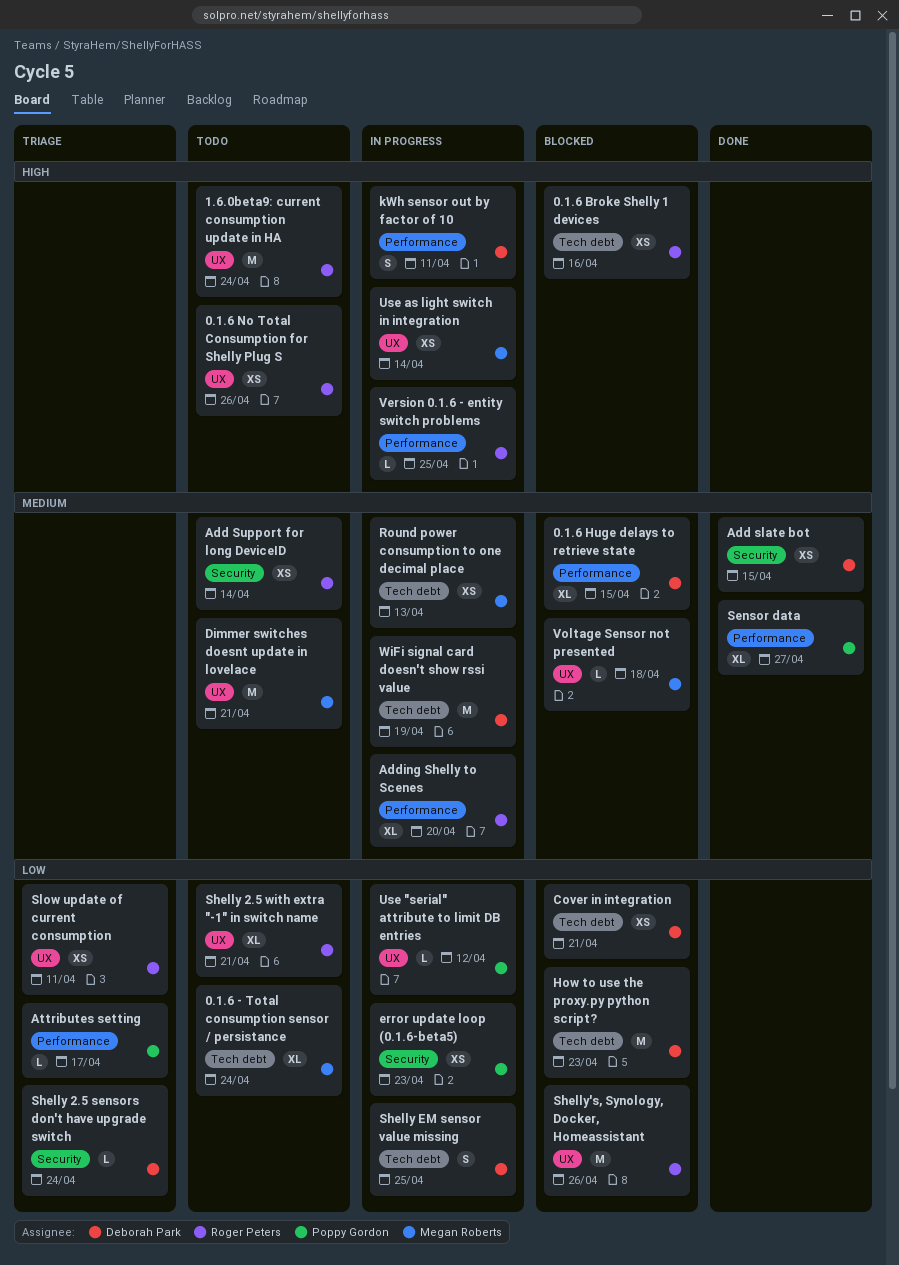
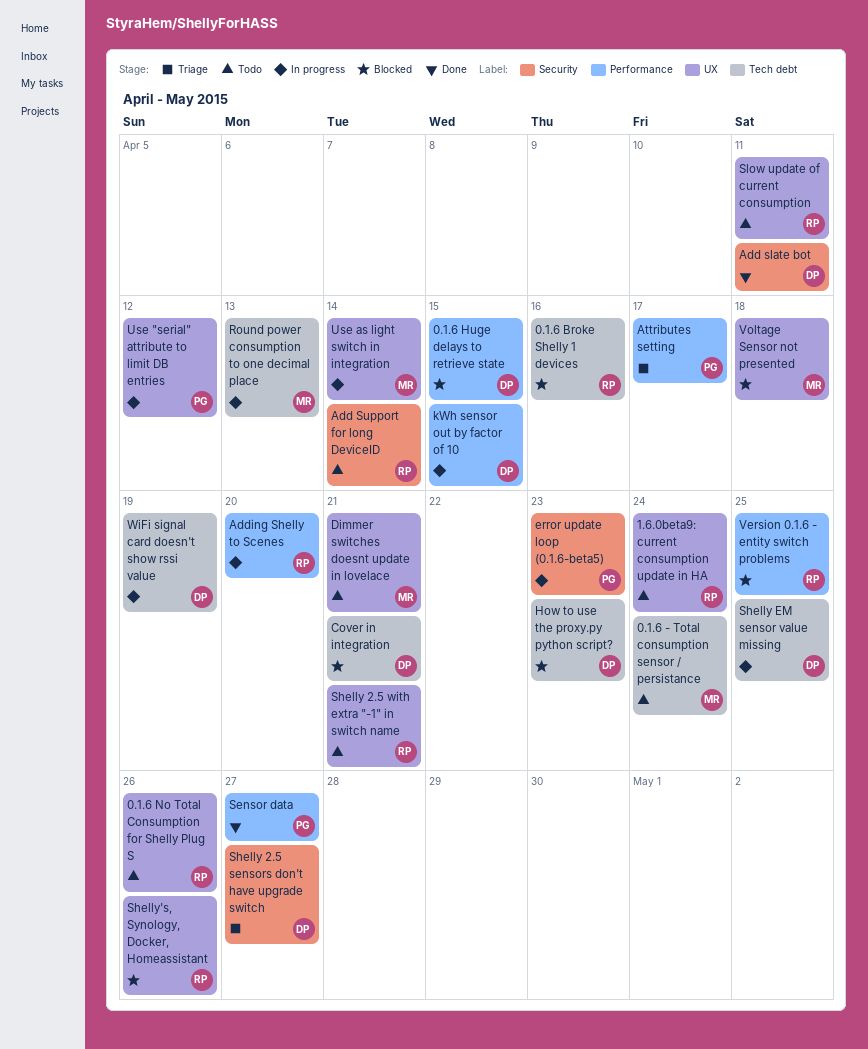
Add slate bot, due: Apr 15 -> Apr 11
kWh sensor out by factor of 10, due: Apr 11 -> Apr 15
Shelly 2.5 sensors don't have upgrade switch, due: Apr 24 -> Apr 27
Slow update of current consumption, status: Triage -> Todo
Version 0.1.6 - entity switch problems, status: In progress -> Blocked

